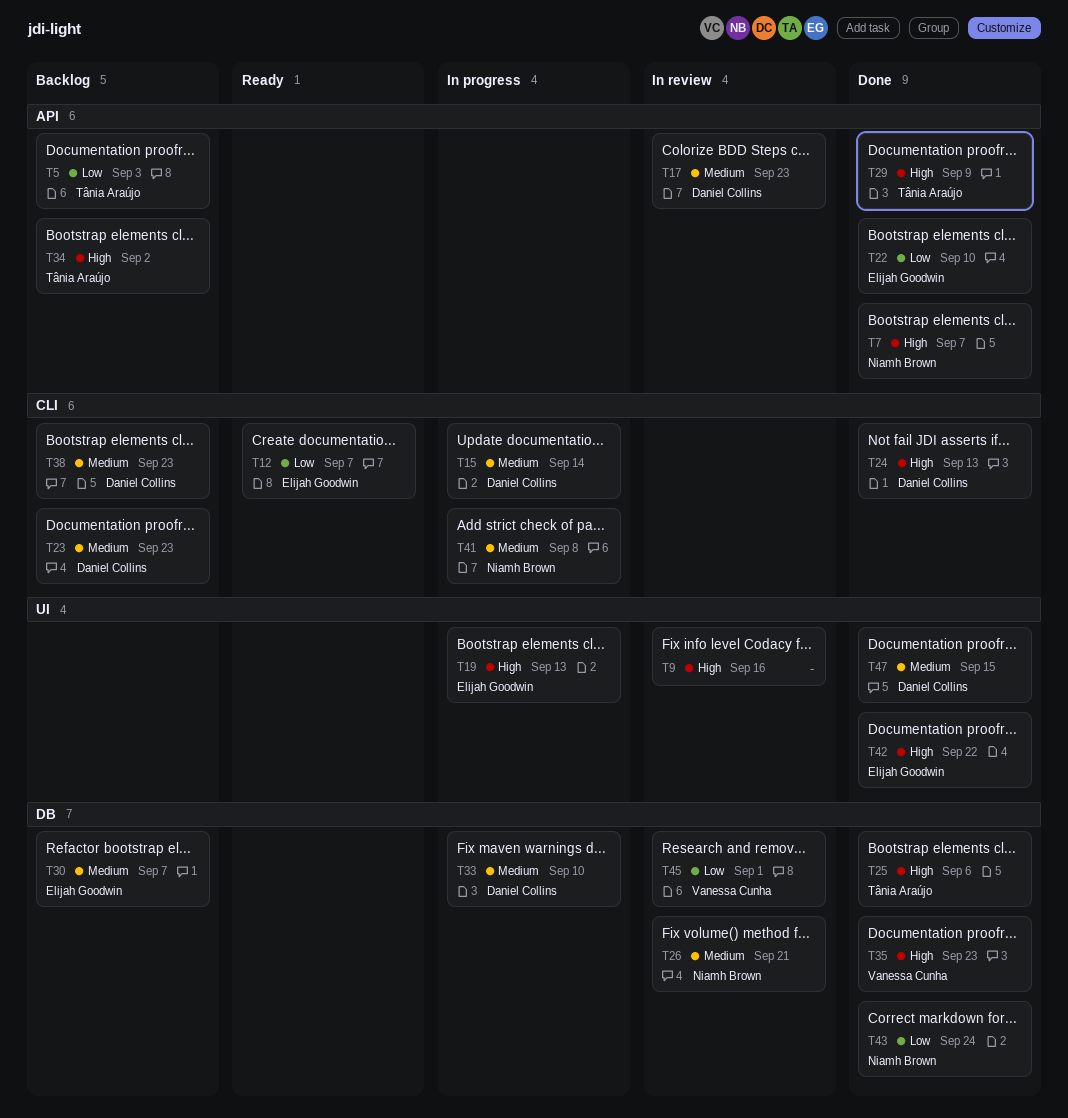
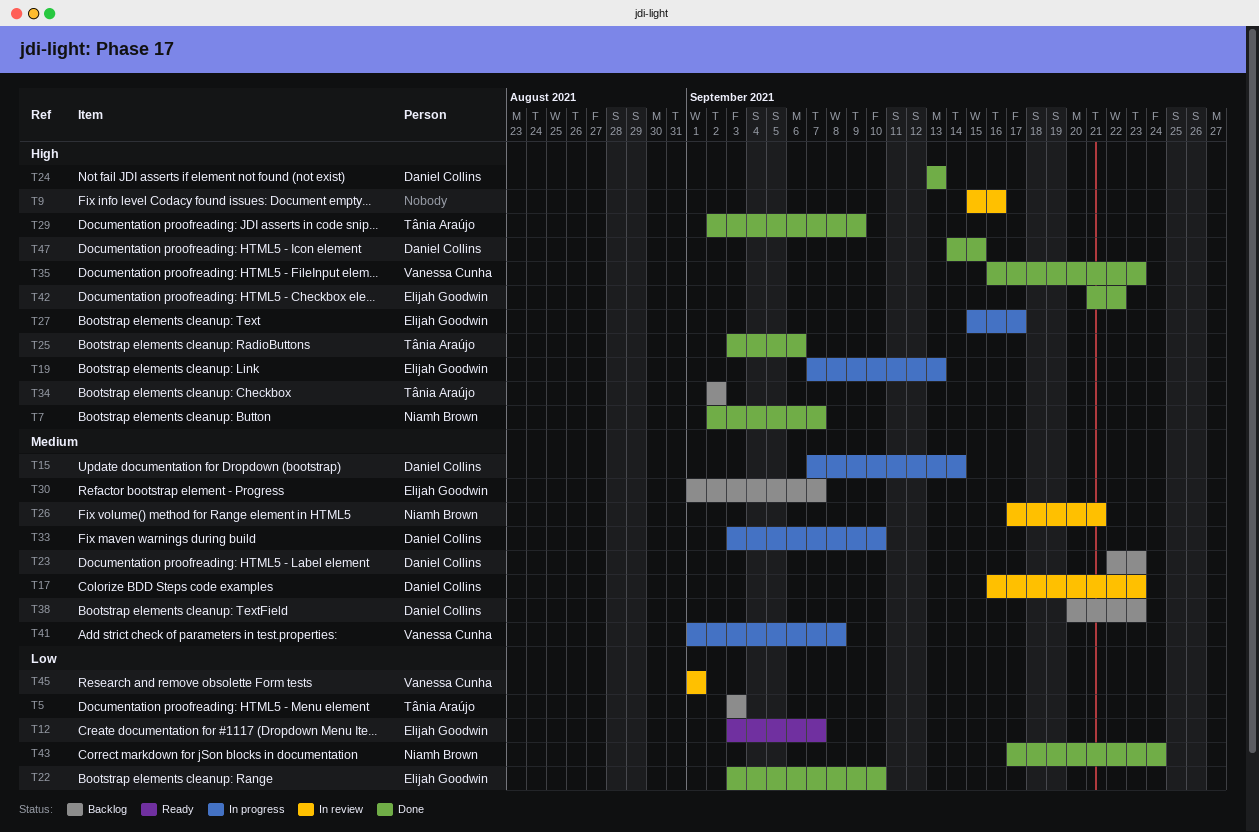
T27: none -> present
T41, owner: Niamh Brown -> Vanessa Cunha
T47, priority: Medium -> High

